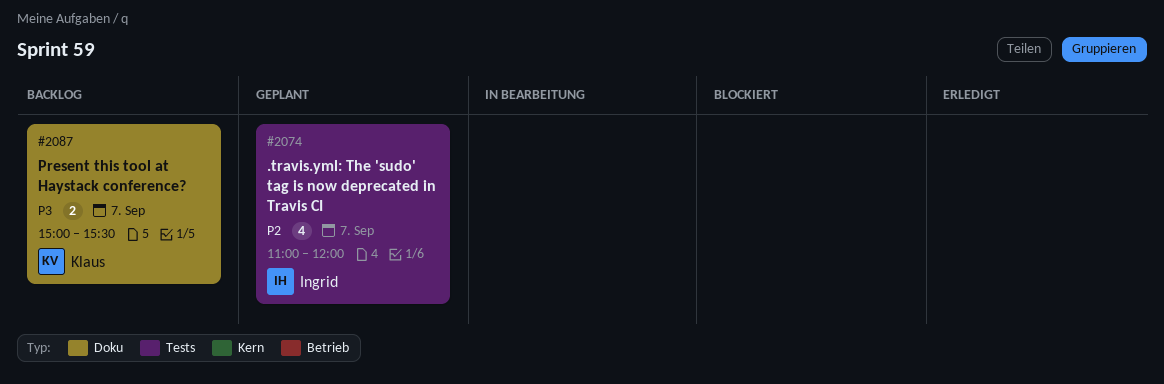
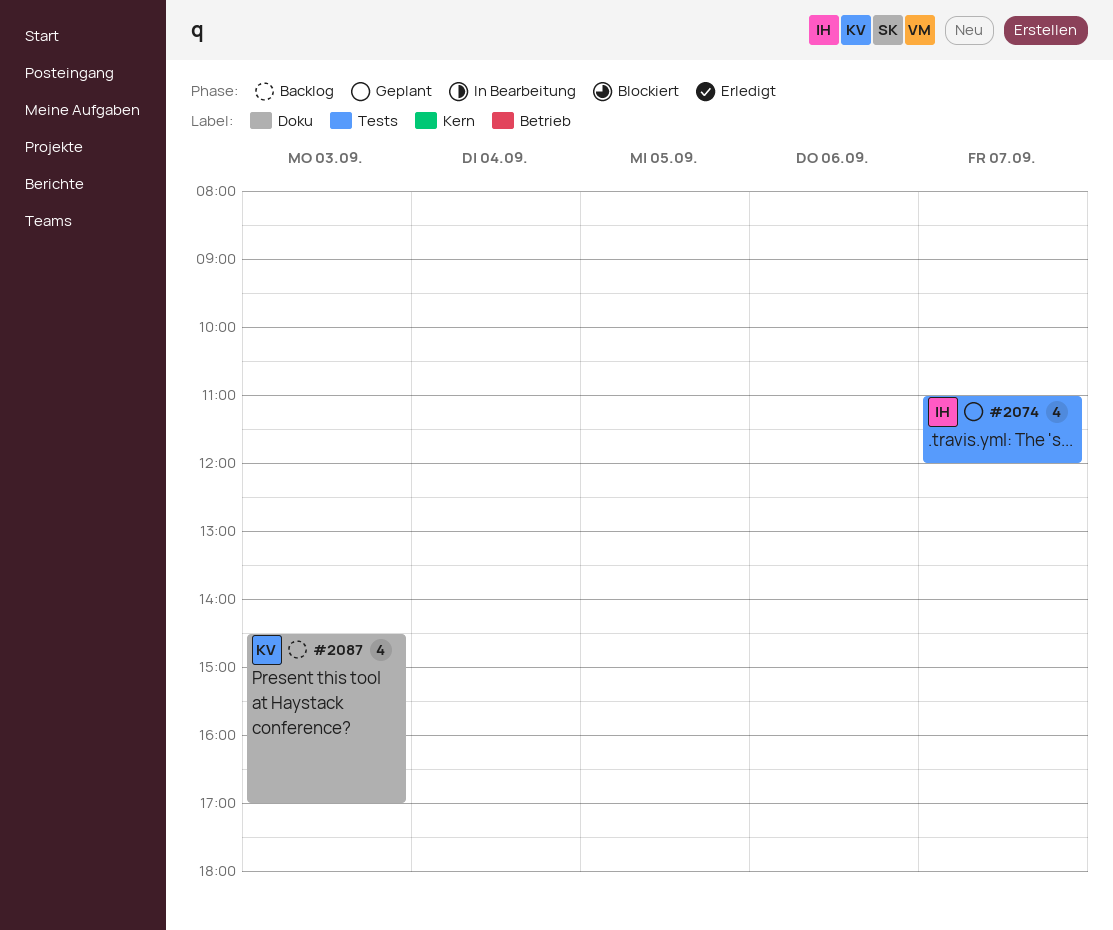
#2087, estimate: 2 -> 4
#2087, day: Sep 7 -> Sep 3
#2087, begins: 15:00 -> 14:30
#2087, ends: 15:30 -> 17:00

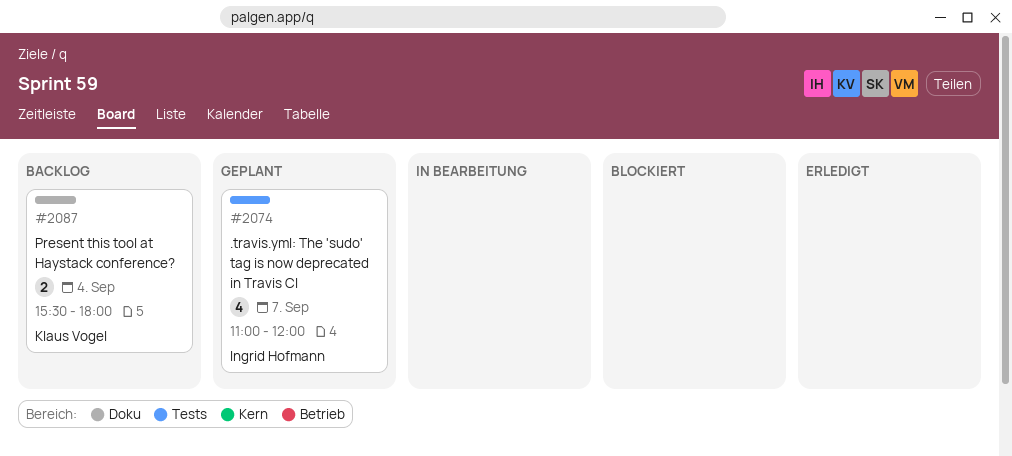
#2087, estimate: 4 -> 2
#2087, day: Sep 3 -> Sep 4
#2087, begins: 14:30 -> 15:30
#2087, ends: 17:00 -> 18:00

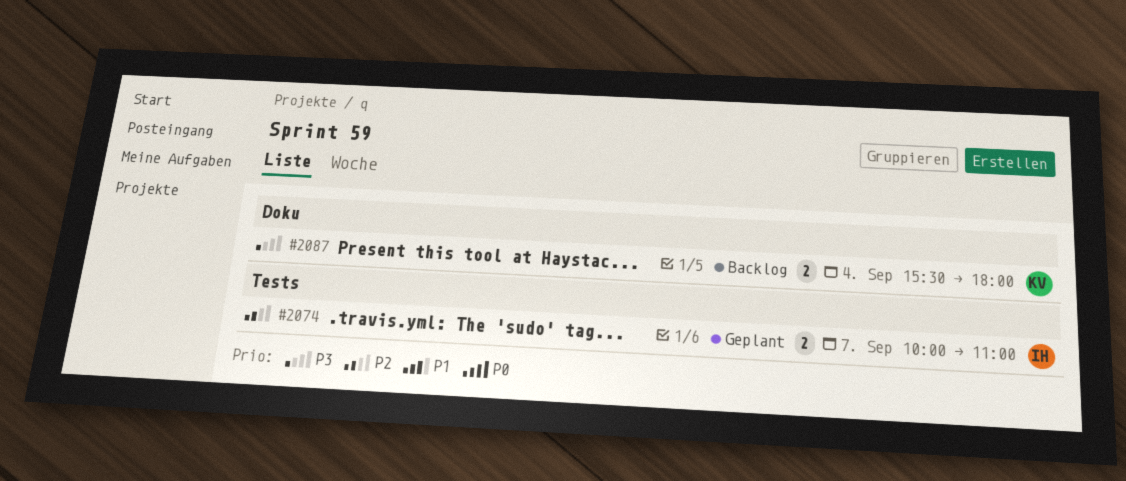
#2074, estimate: 4 -> 2
#2074, begins: 11:00 -> 10:00
#2074, ends: 12:00 -> 11:00

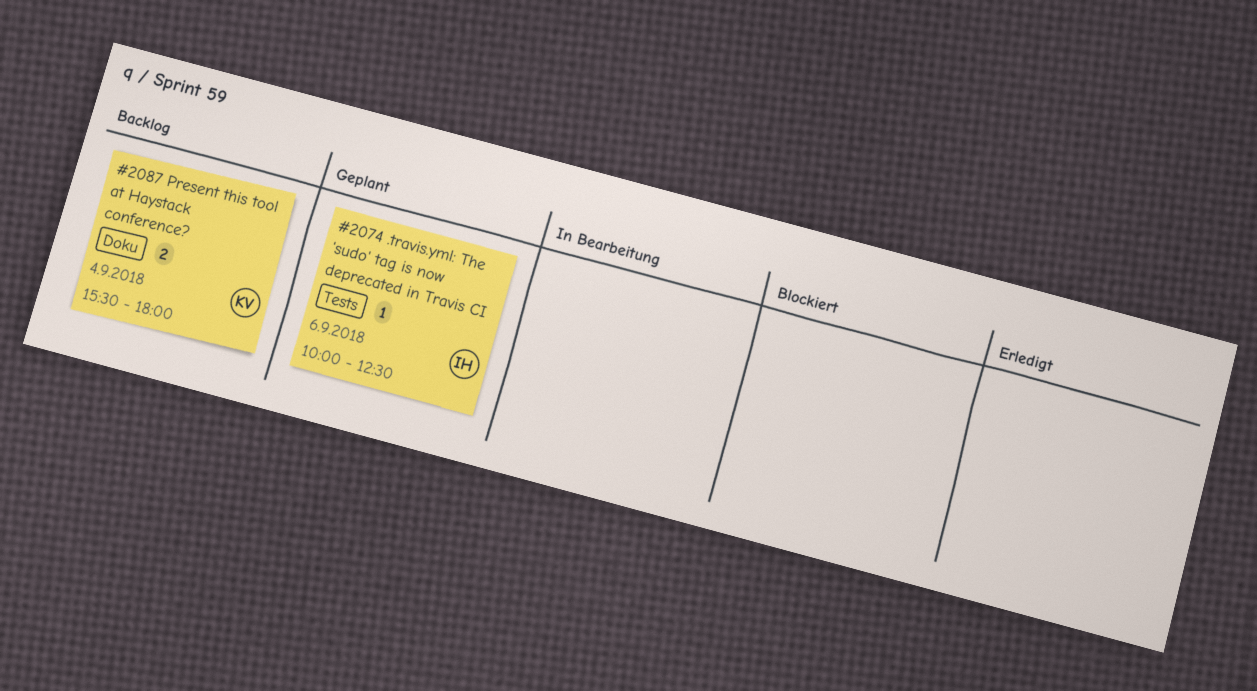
#2074, estimate: 2 -> 1
#2074, day: Sep 7 -> Sep 6
#2074, ends: 11:00 -> 12:30

